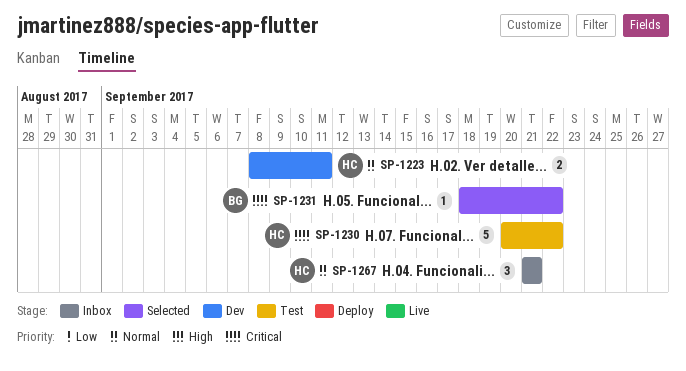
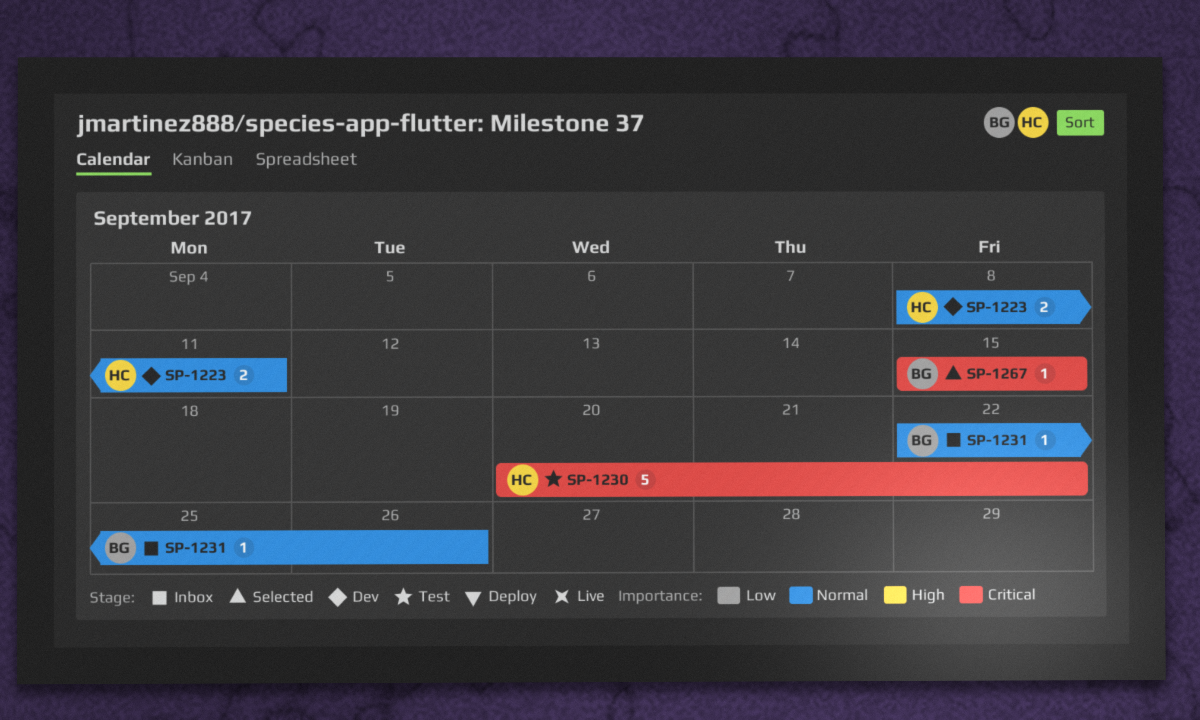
SP-1231, status: Selected -> Inbox
SP-1231, priority: Critical -> Normal
SP-1231, start: Sep 18 -> Sep 22
SP-1231, due: Sep 22 -> Sep 26
SP-1267, status: Inbox -> Selected
SP-1267, owner: HC -> BG
SP-1267, priority: Normal -> Critical
SP-1267, estimate: 3 -> 1
SP-1267, start: Sep 21 -> Sep 15
SP-1267, due: Sep 21 -> Sep 15

